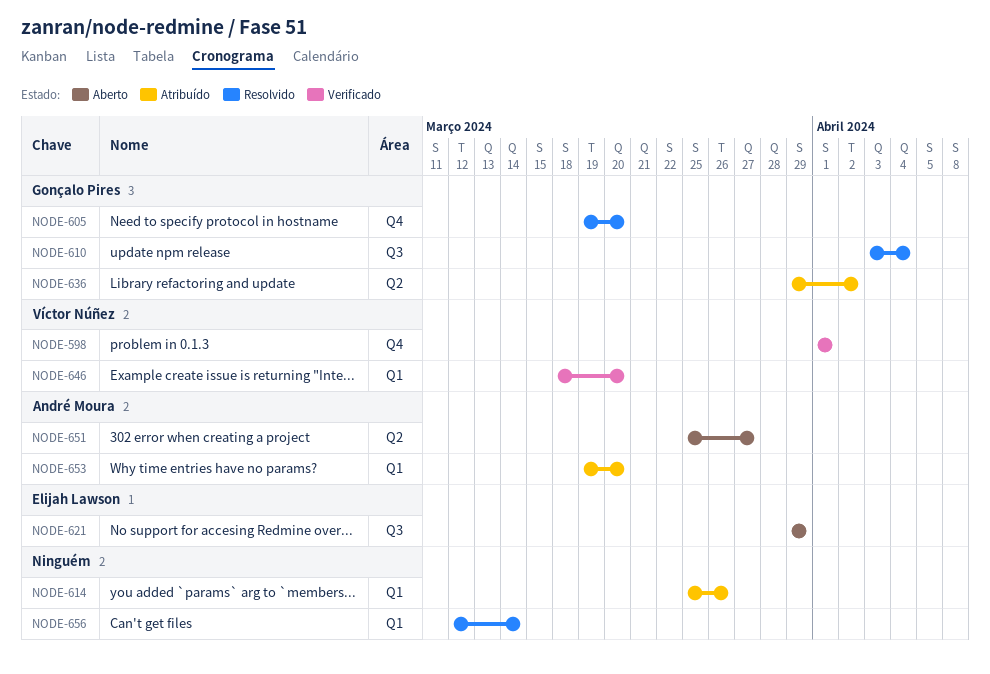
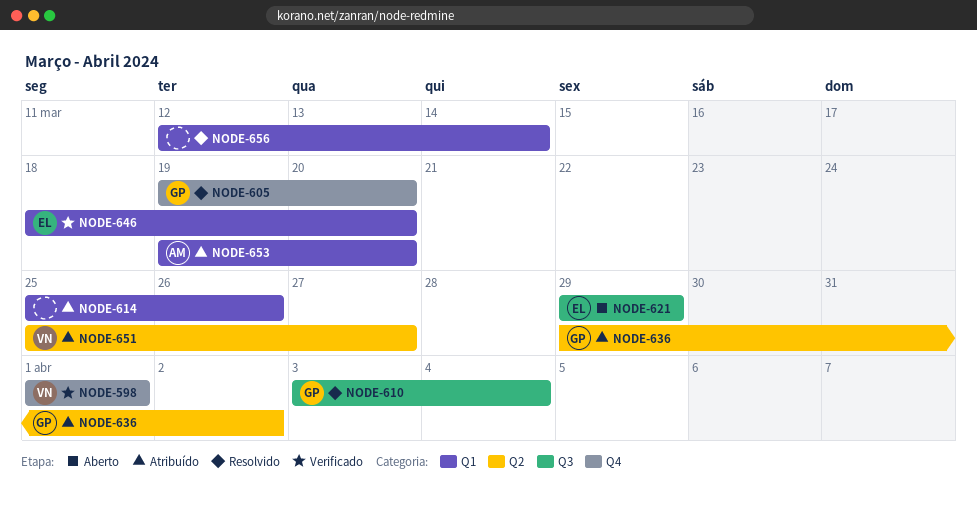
NODE-646, owner: Víctor Núñez -> Elijah Lawson
NODE-651, status: Aberto -> Atribuído
NODE-651, owner: André Moura -> Víctor Núñez

